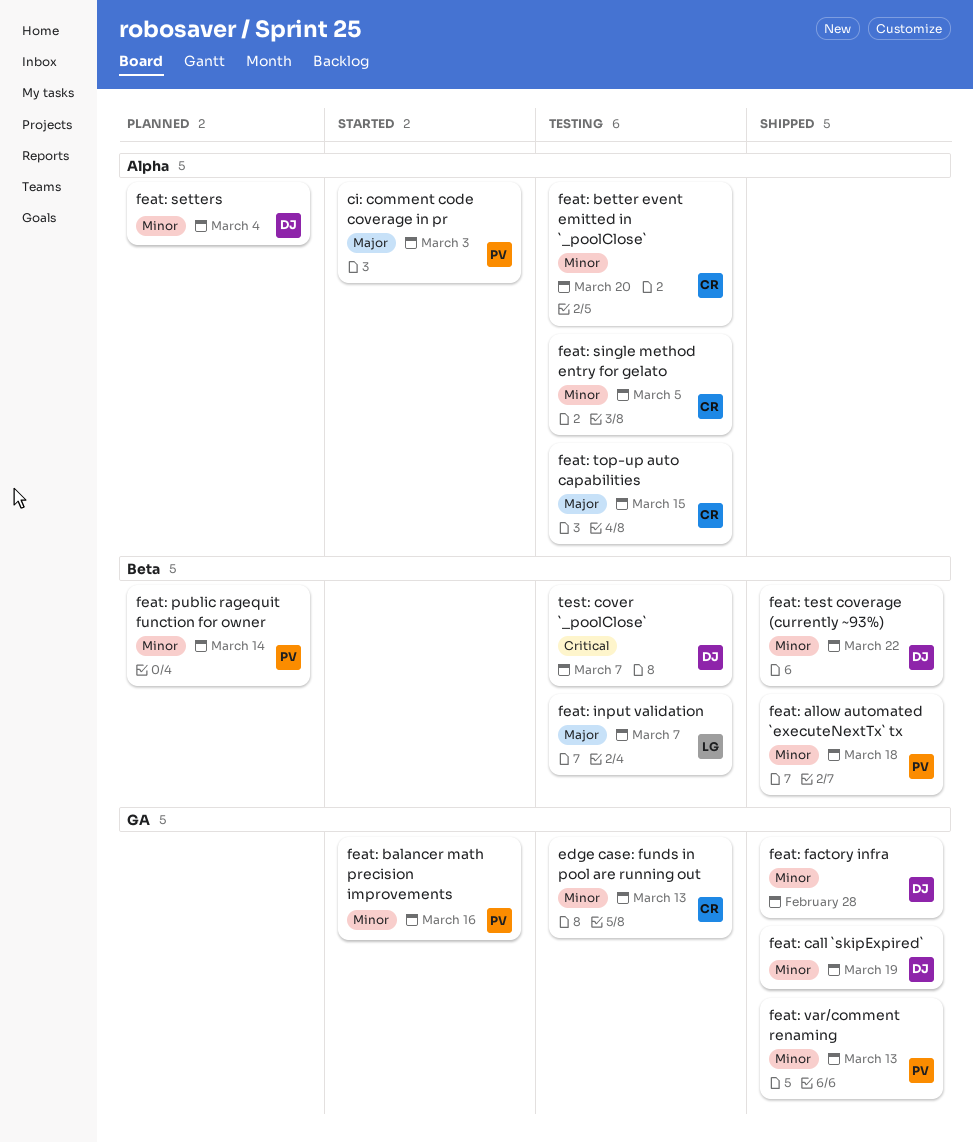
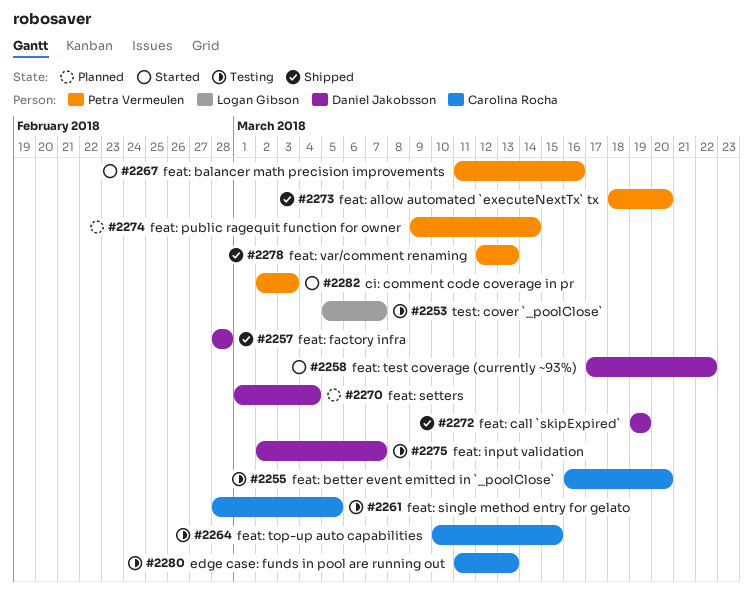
feat: allow automated `executeNextTx` tx, due: Mar 18 -> Mar 20
feat: input validation, owner: Logan Gibson -> Daniel Jakobsson
feat: test coverage (currently ~93%), status: Shipped -> Started
test: cover `_poolClose`, owner: Daniel Jakobsson -> Logan Gibson

